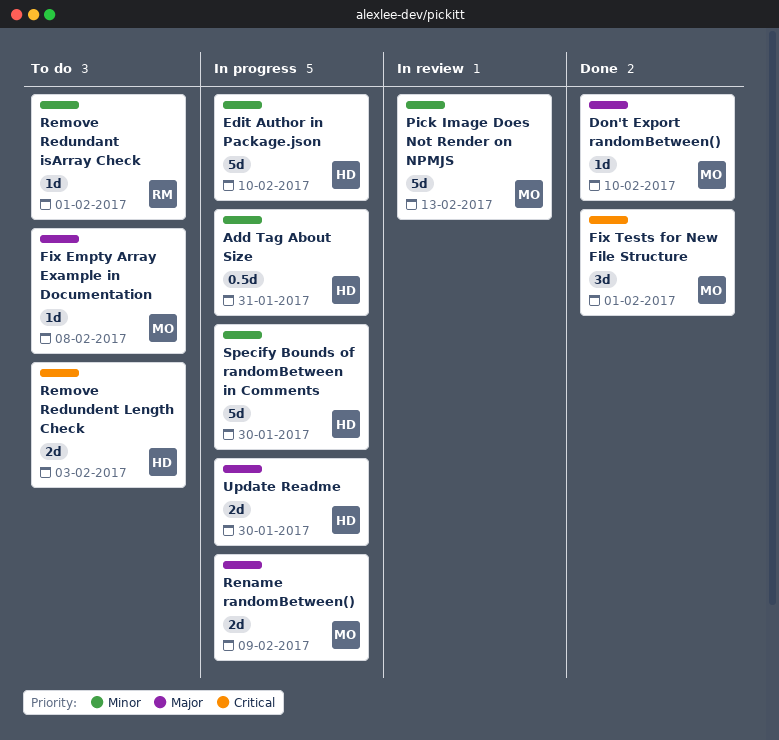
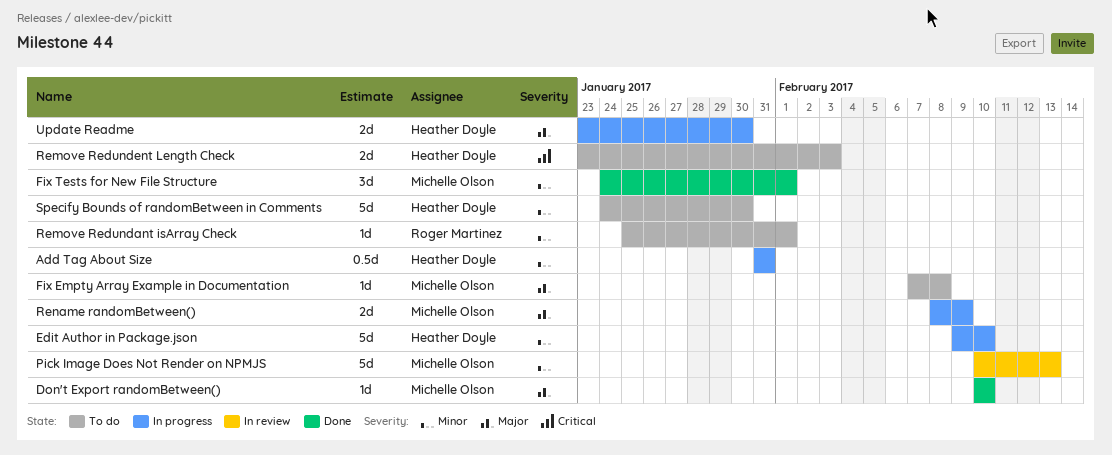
Fix Tests for New File Structure, priority: Critical -> Minor
Specify Bounds of randomBetween in Comments, status: In progress -> To do

